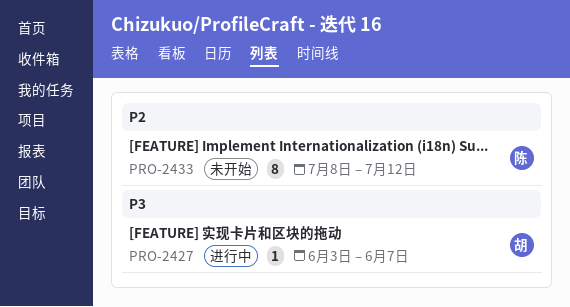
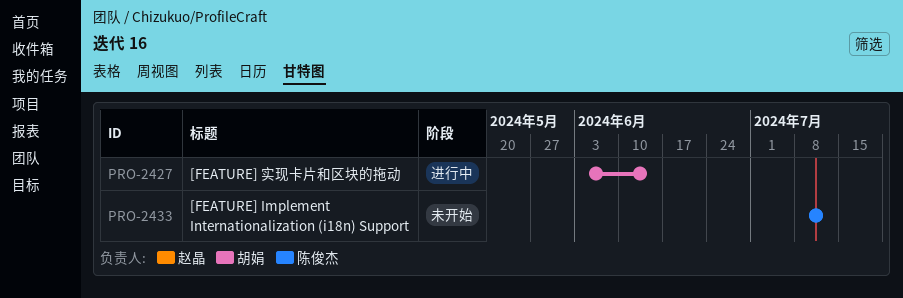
PRO-2427, due: Jun 7 -> Jun 14

